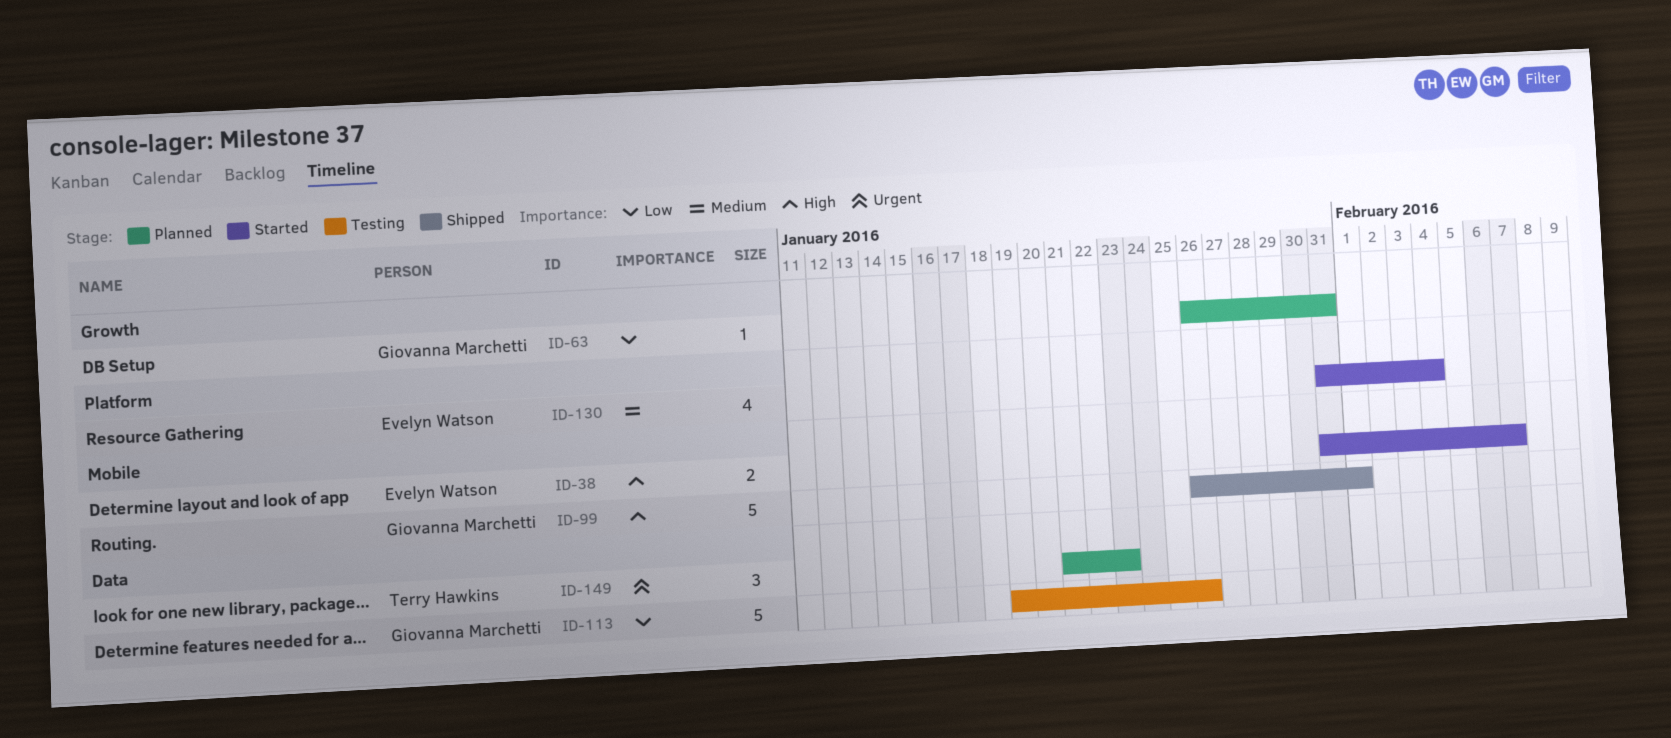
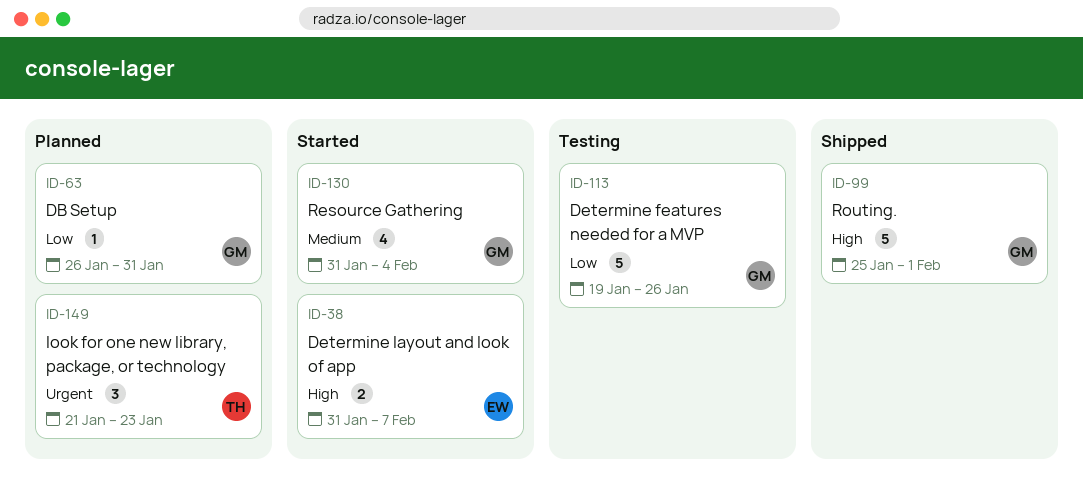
ID-99, start: Jan 26 -> Jan 25
ID-130, owner: Evelyn Watson -> Giovanna Marchetti

